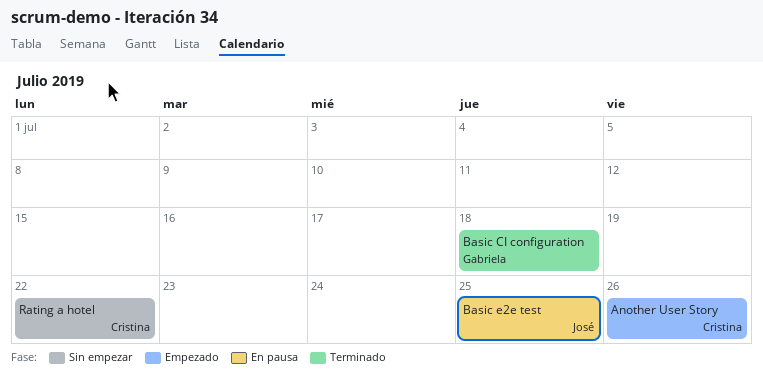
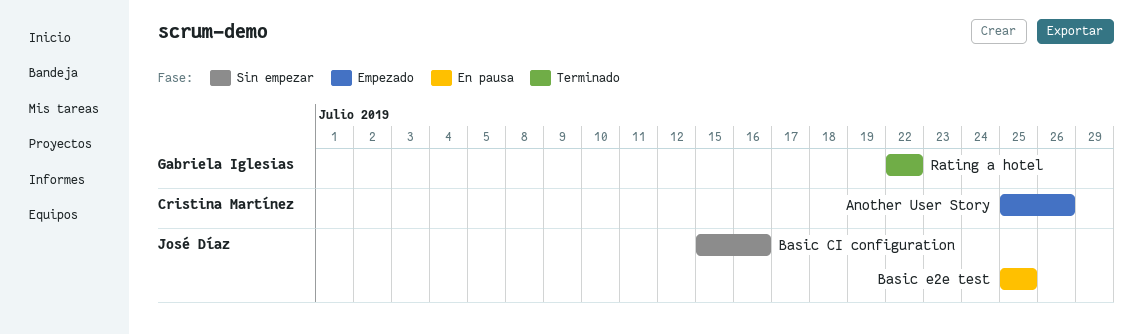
Basic CI configuration, status: Terminado -> Sin empezar
Basic CI configuration, owner: Gabriela Iglesias -> José Díaz
Basic CI configuration, due: Jul 18 -> Jul 16
Rating a hotel, status: Sin empezar -> Terminado
Rating a hotel, owner: Cristina Martínez -> Gabriela Iglesias

